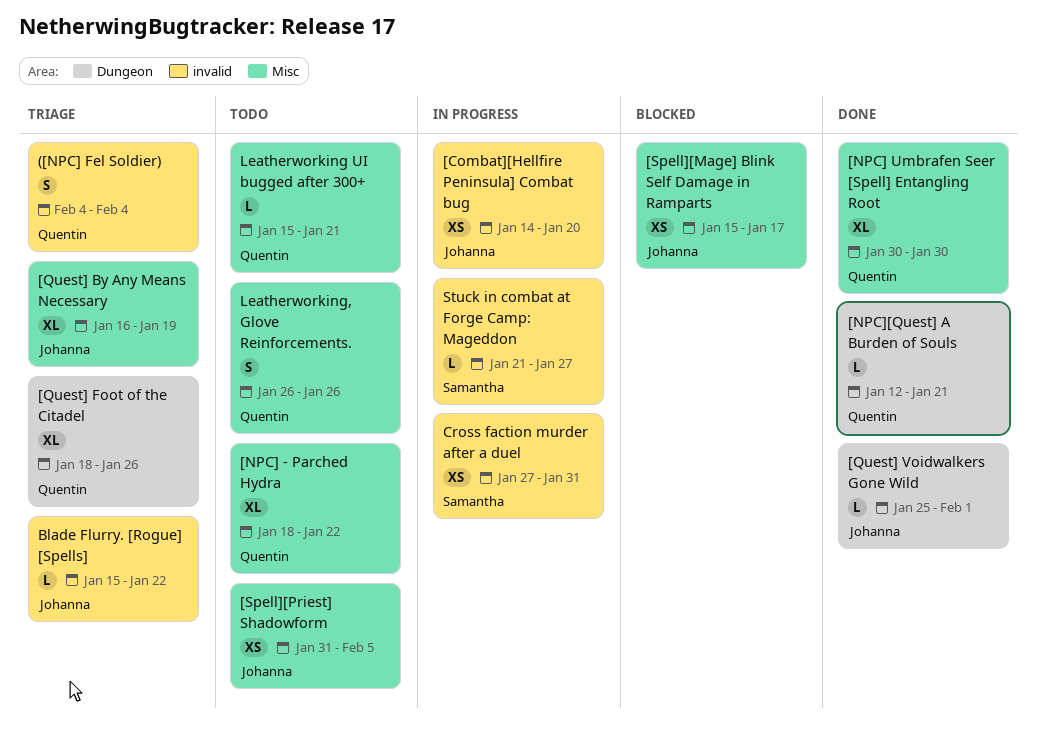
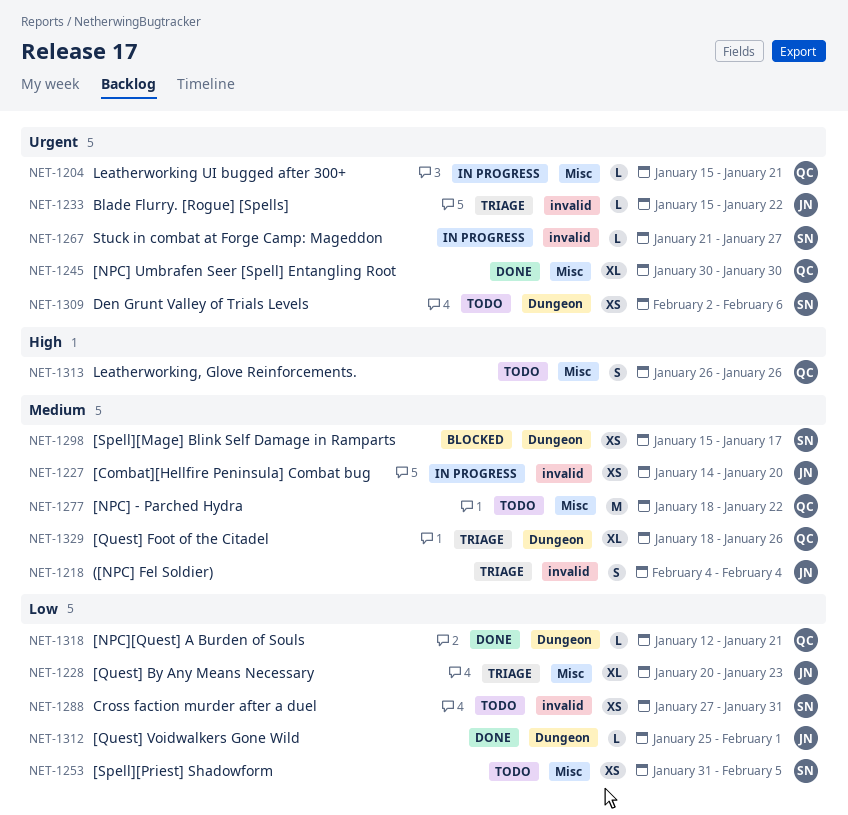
([NPC] Fel Soldier), owner: Quentin -> Johanna
[NPC] - Parched Hydra, estimate: XL -> M
[Quest] By Any Means Necessary, start: Jan 16 -> Jan 20
[Quest] By Any Means Necessary, due: Jan 19 -> Jan 23
[Spell][Mage] Blink Self Damage in Ramparts, owner: Johanna -> Samantha
[Spell][Mage] Blink Self Damage in Ramparts, label: Misc -> Dungeon
[Spell][Priest] Shadowform, owner: Johanna -> Samantha
Cross faction murder after a duel, status: In progress -> Todo
Den Grunt Valley of Trials Levels: none -> present
Leatherworking UI bugged after 300+, status: Todo -> In progress

